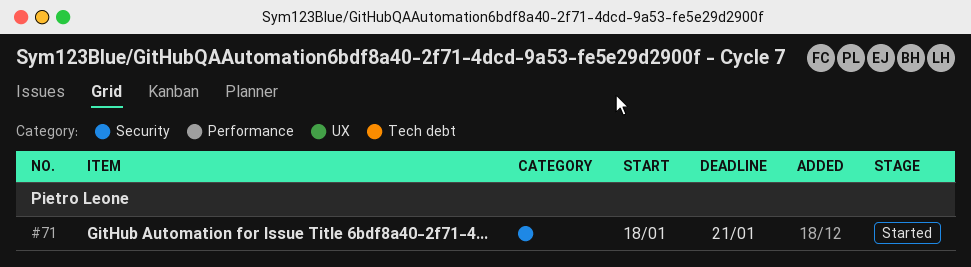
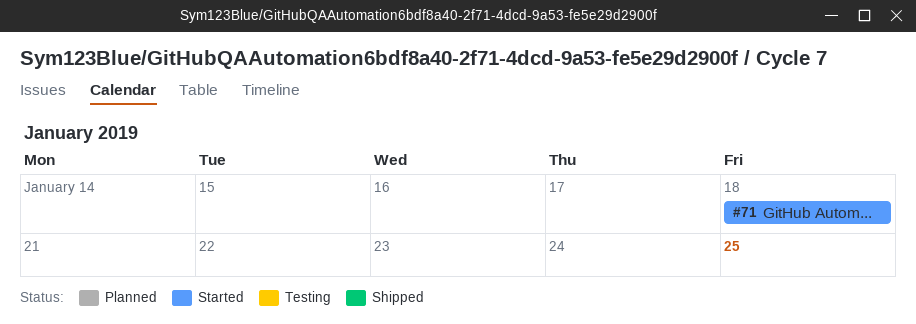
#71, due: Jan 21 -> Jan 18

